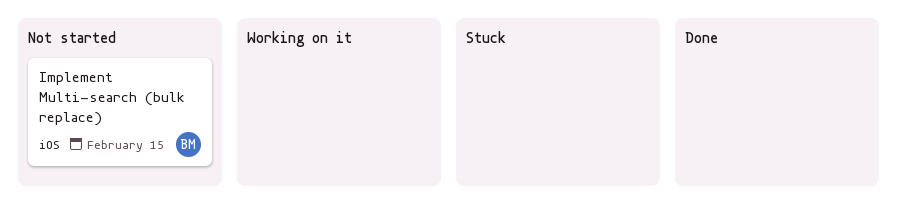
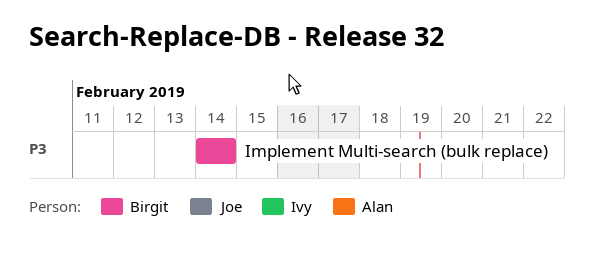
Implement Multi-search (bulk replace), due: Feb 15 -> Feb 14

